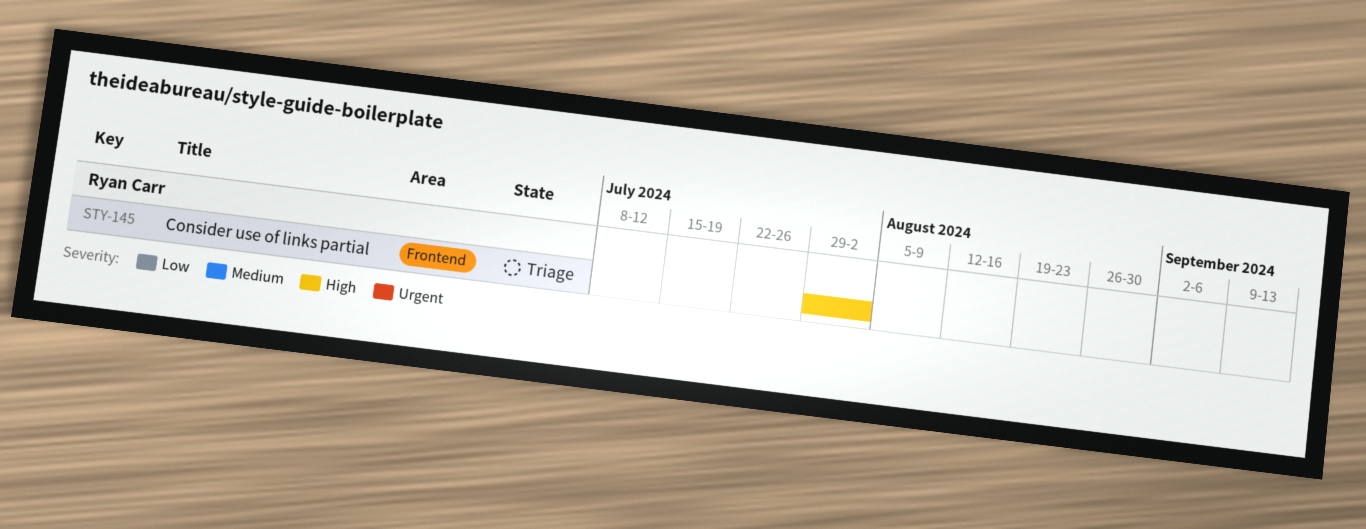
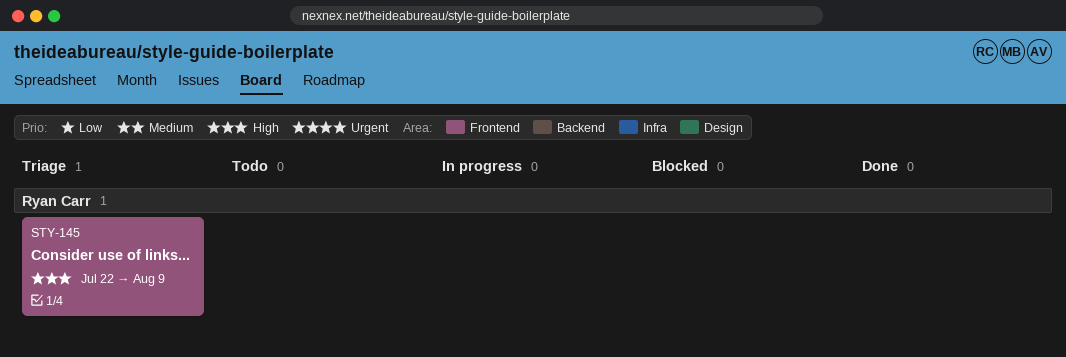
STY-145, start: Jul 29 -> Jul 22
STY-145, due: Aug 2 -> Aug 9

